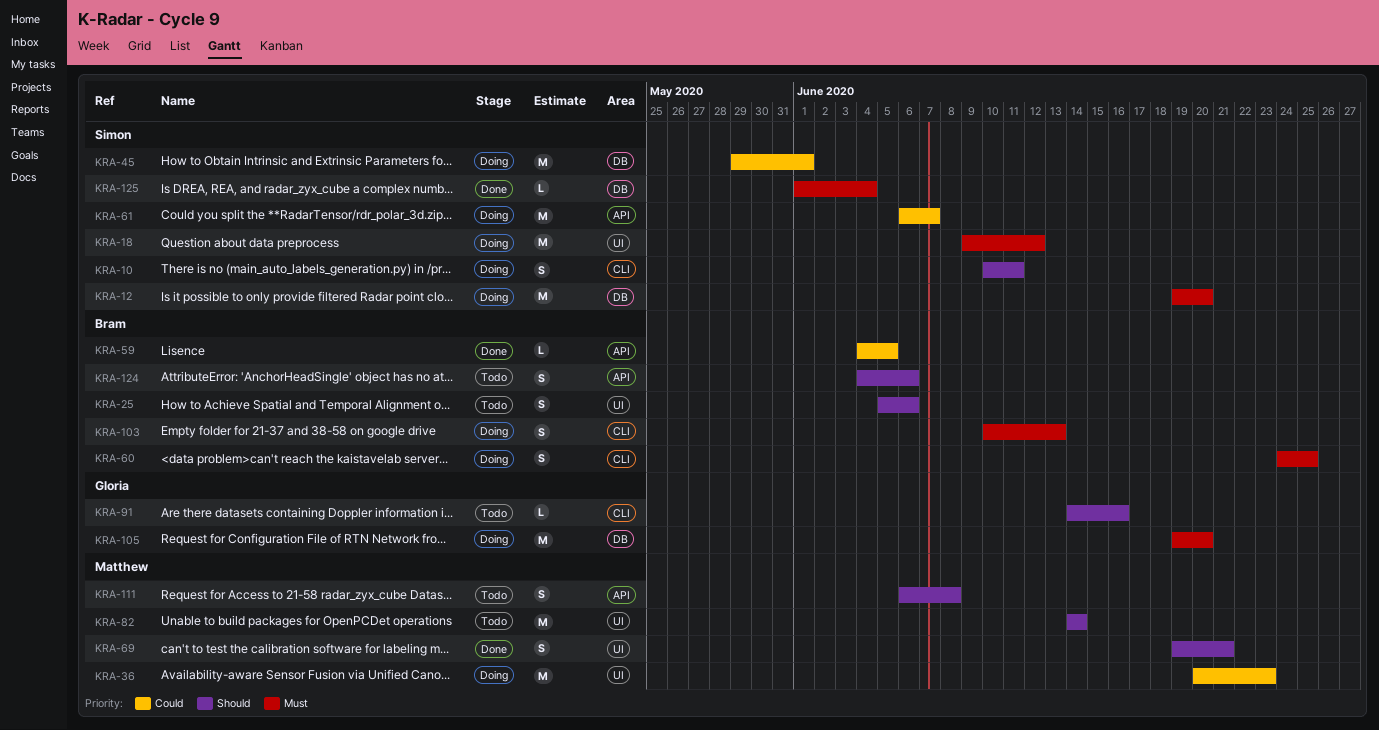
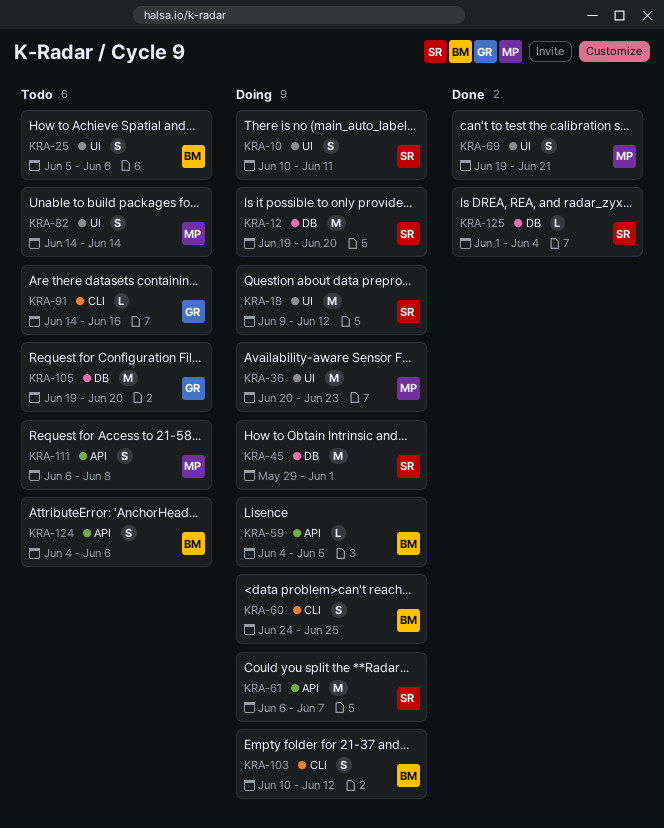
KRA-10, label: CLI -> UI
KRA-59, status: Done -> Doing
KRA-82, estimate: M -> S
KRA-103, due: Jun 13 -> Jun 12
KRA-105, status: Doing -> Todo

